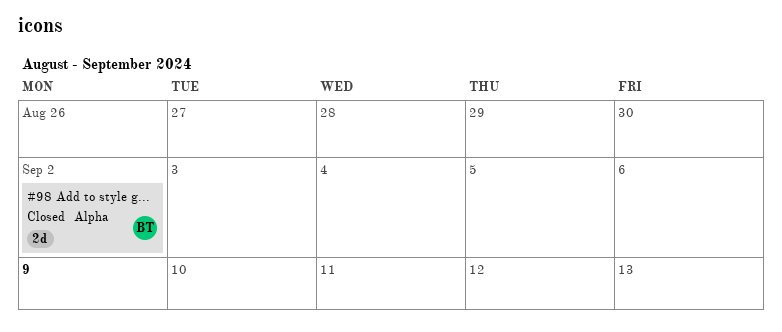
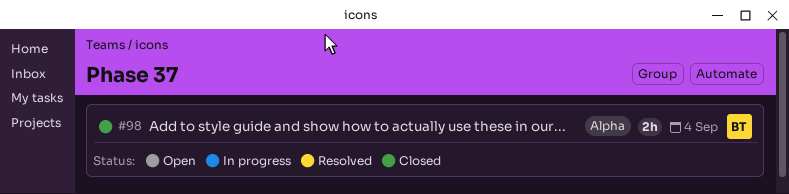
#98, estimate: 2d -> 2h
#98, due: Sep 2 -> Sep 4

